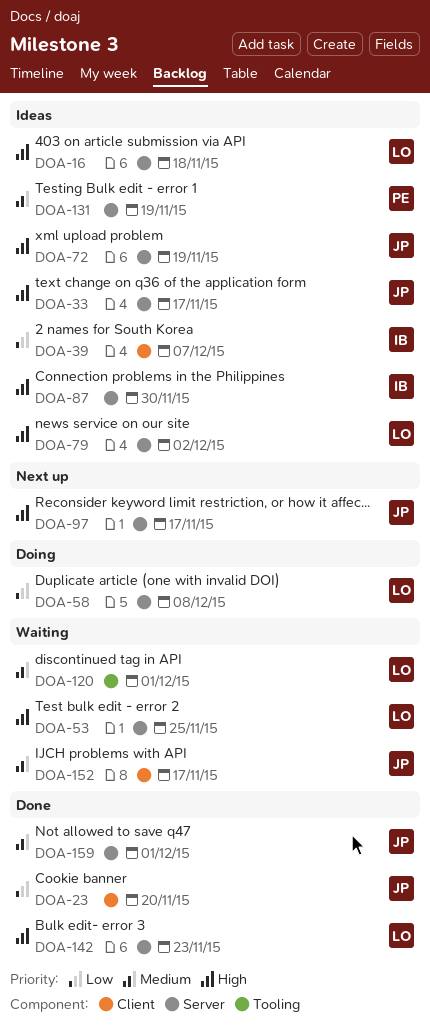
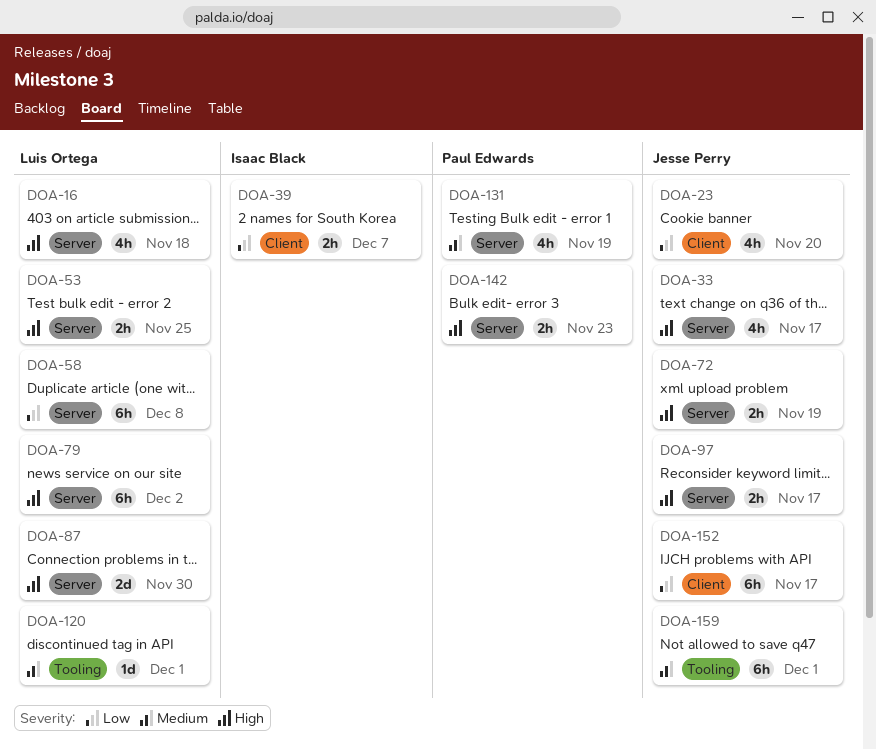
DOA-87, owner: Isaac Black -> Luis Ortega
DOA-142, owner: Luis Ortega -> Paul Edwards
DOA-152, priority: Medium -> Low
DOA-159, label: Server -> Tooling

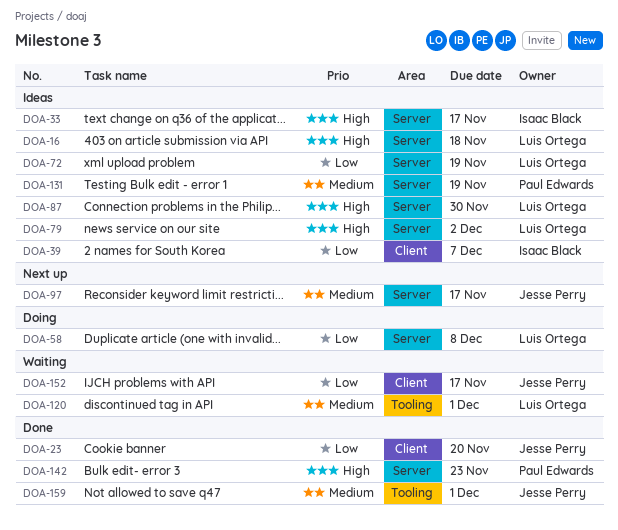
DOA-33, owner: Jesse Perry -> Isaac Black
DOA-53: present -> none
DOA-72, owner: Jesse Perry -> Luis Ortega
DOA-72, priority: High -> Low
DOA-97, priority: High -> Medium

